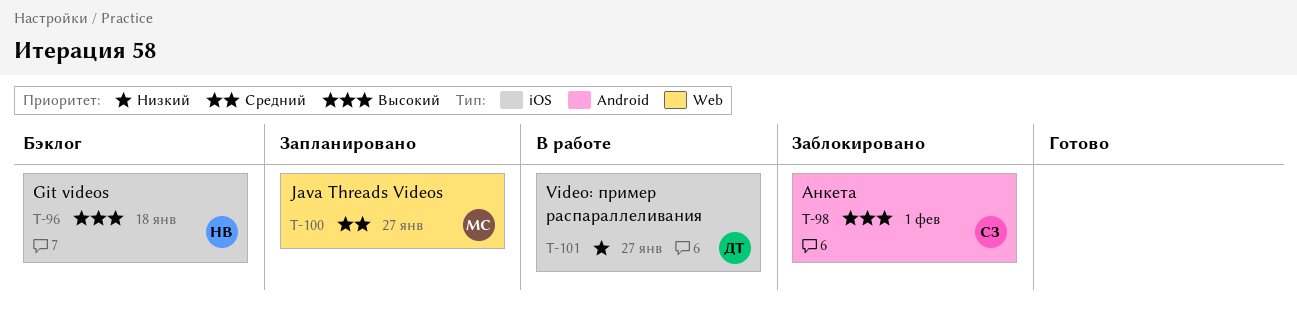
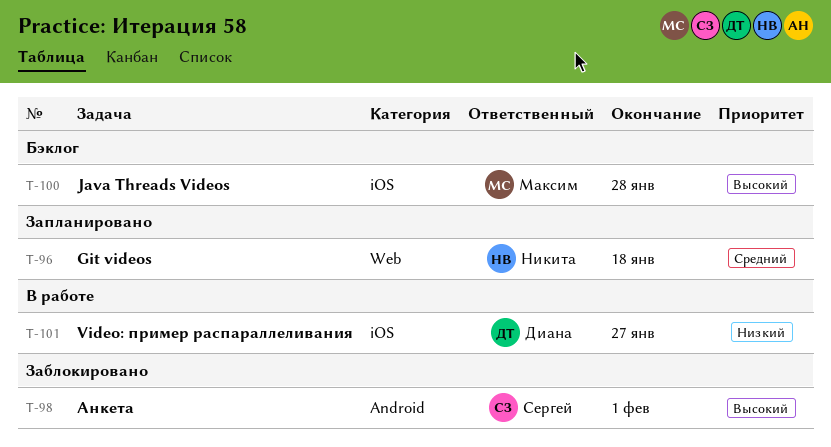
T-96, status: Бэклог -> Запланировано
T-96, priority: Высокий -> Средний
T-96, label: iOS -> Web
T-100, status: Запланировано -> Бэклог
T-100, priority: Средний -> Высокий
T-100, label: Web -> iOS
T-100, due: Jan 27 -> Jan 28

